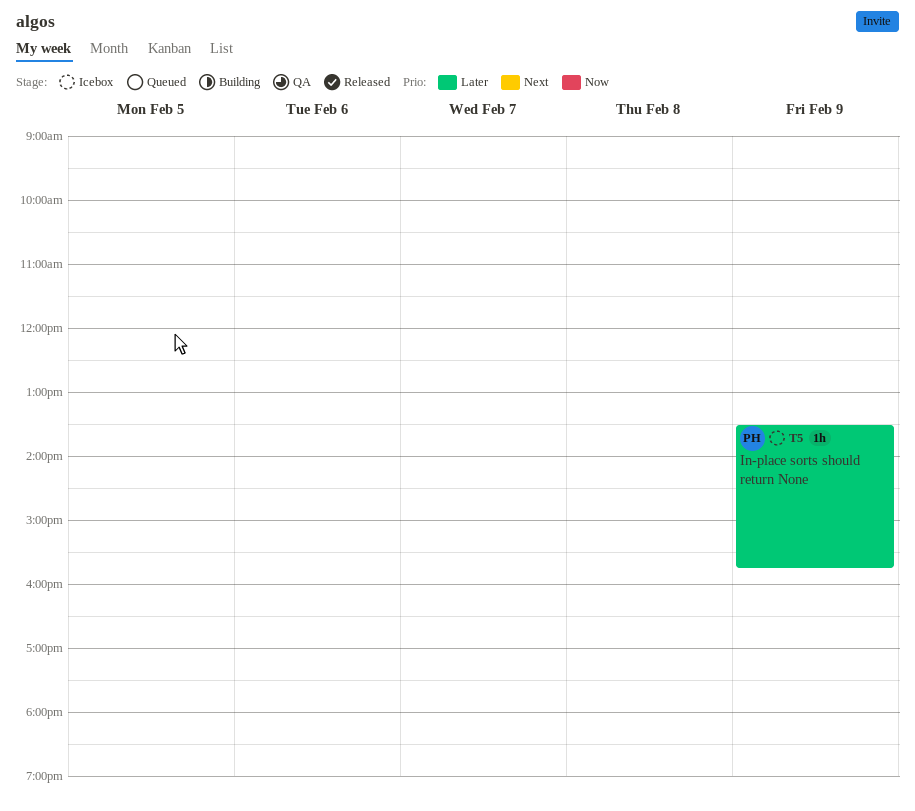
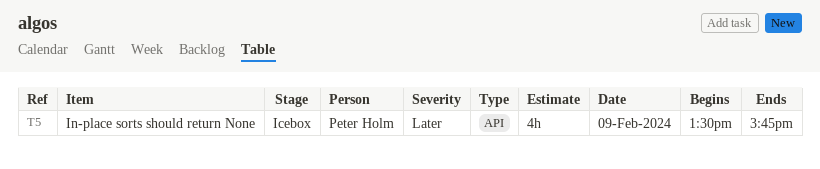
T5, estimate: 1h -> 4h

